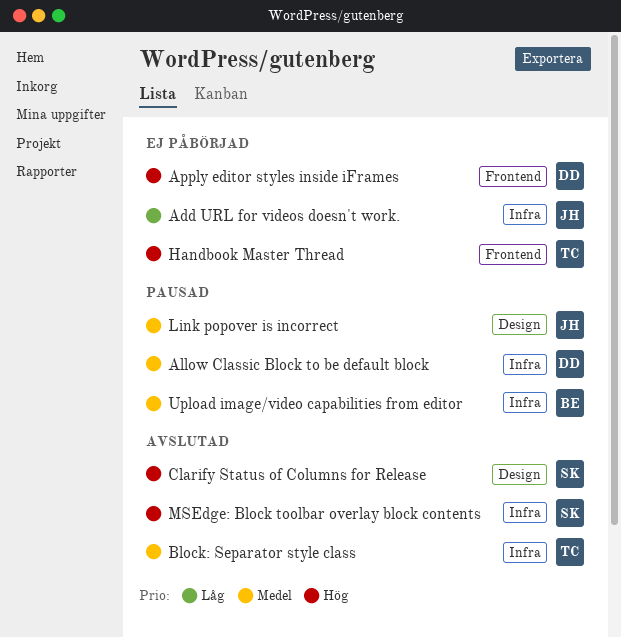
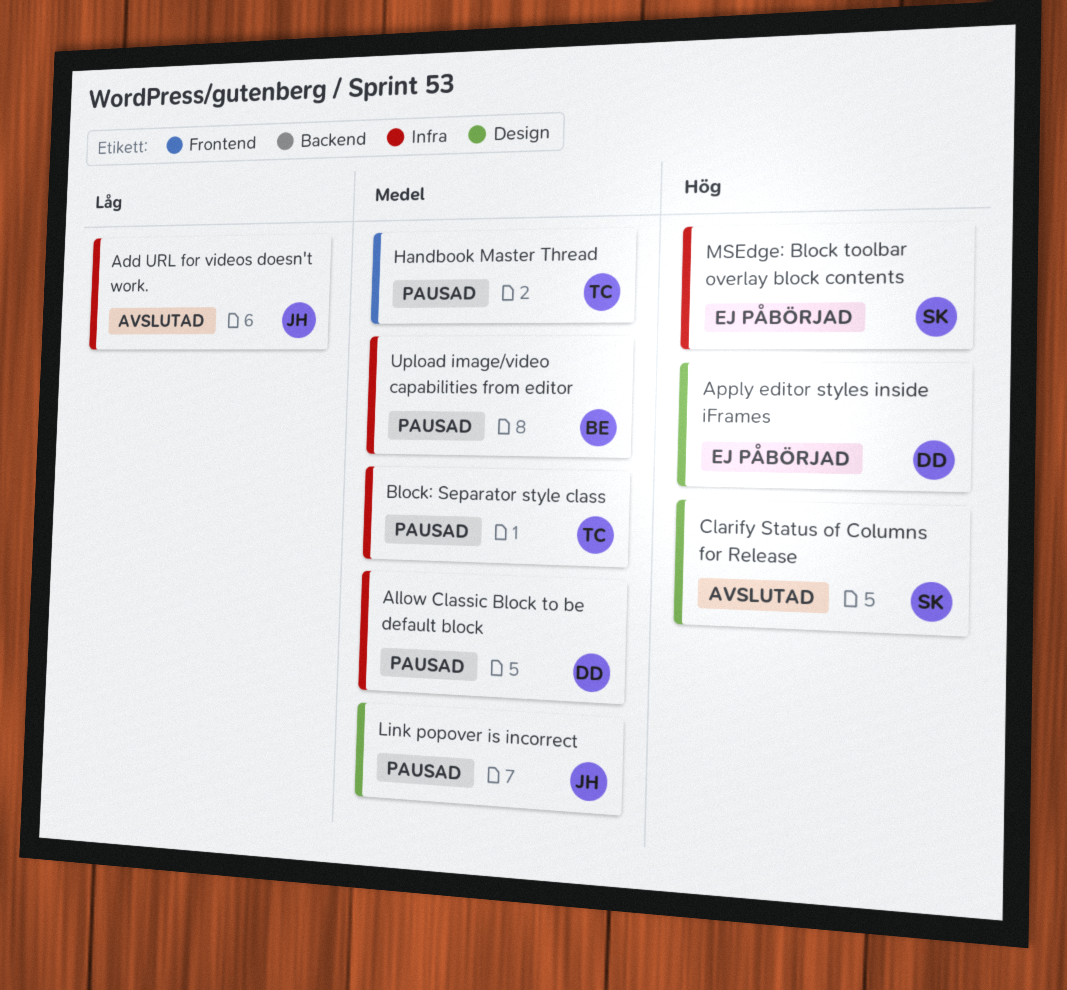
Add URL for videos doesn't work., status: Ej påbörjad -> Avslutad
Apply editor styles inside iFrames, label: Frontend -> Design
Block: Separator style class, status: Avslutad -> Pausad
Handbook Master Thread, status: Ej påbörjad -> Pausad
Handbook Master Thread, priority: Hög -> Medel
MSEdge: Block toolbar overlay block contents, status: Avslutad -> Ej påbörjad

